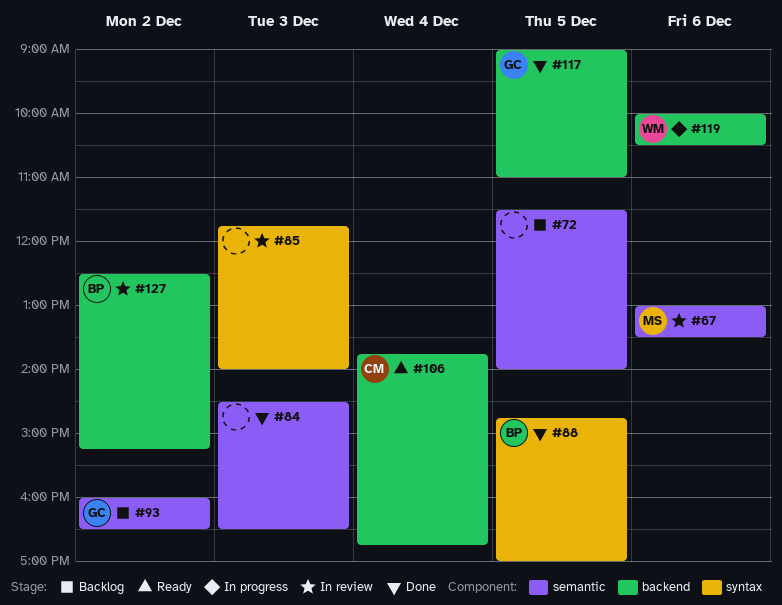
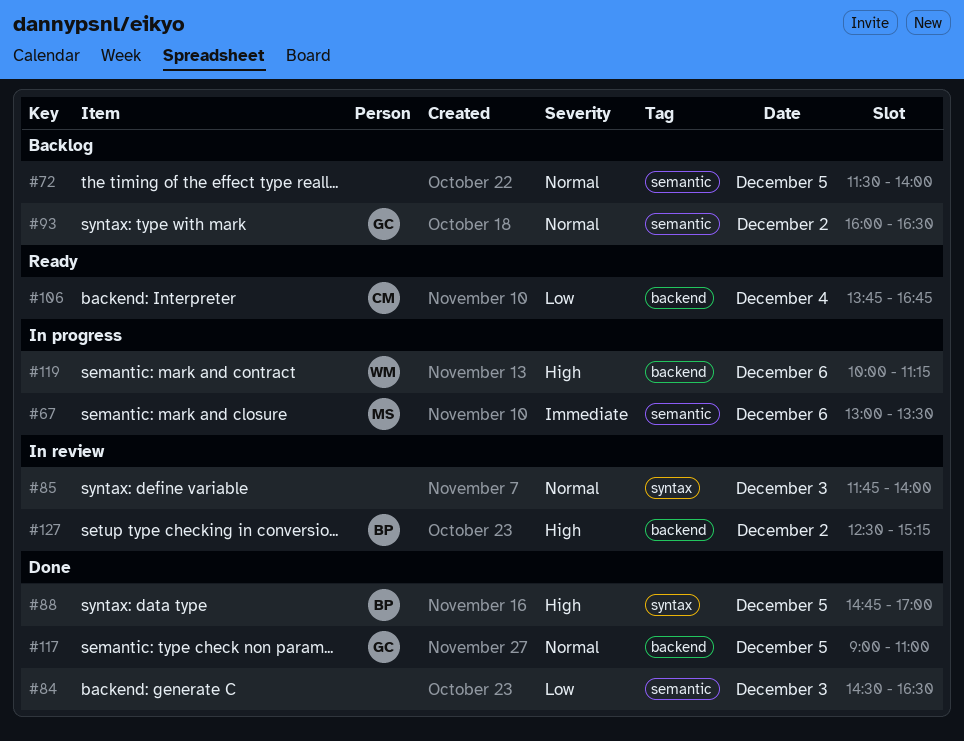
#67, status: In review -> In progress
#119, ends: 10:30 -> 11:15

